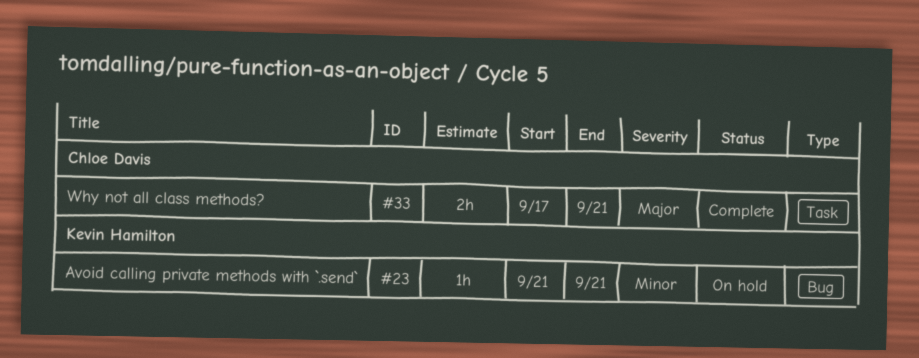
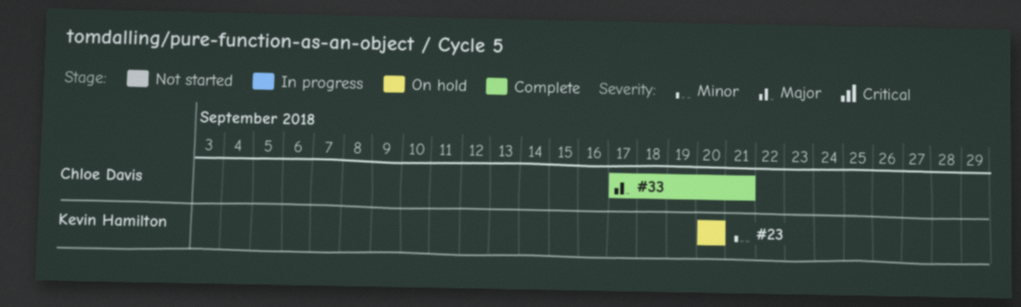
#23, start: Sep 21 -> Sep 20
#23, due: Sep 21 -> Sep 20

